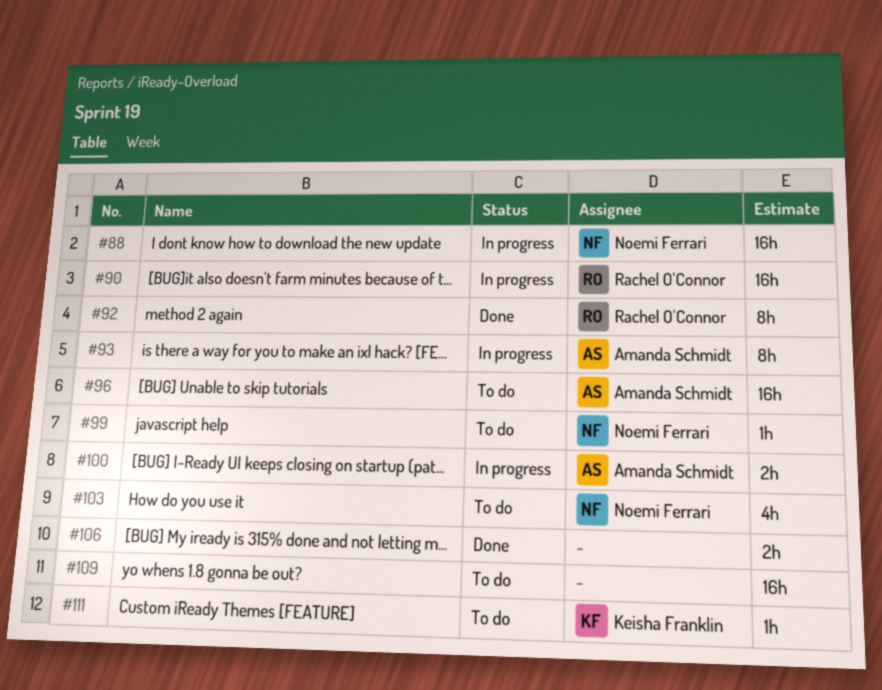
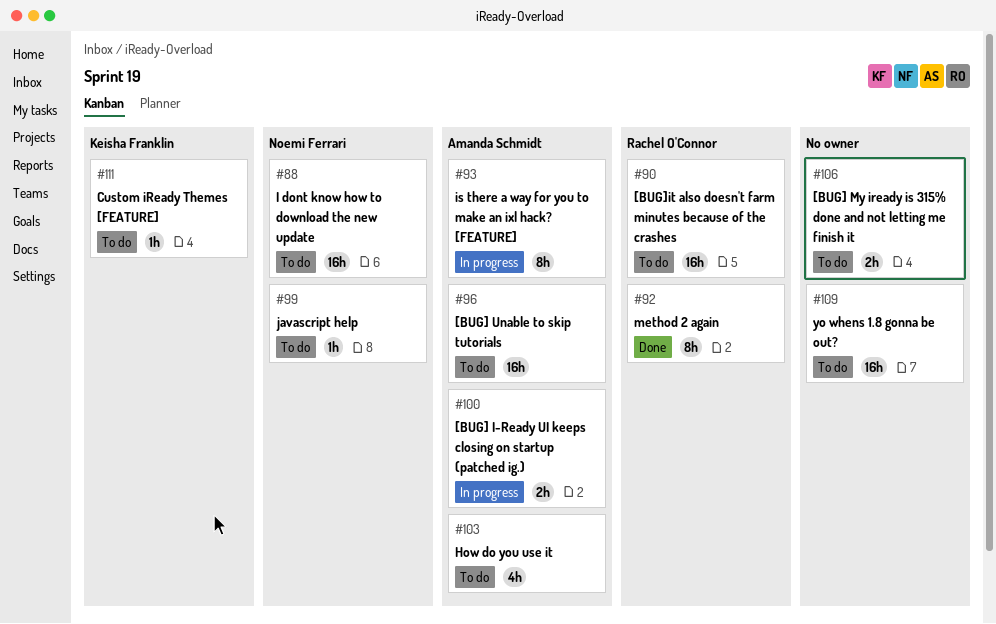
#88, status: In progress -> To do
#90, status: In progress -> To do
#103, owner: Noemi Ferrari -> Amanda Schmidt
#106, status: Done -> To do

